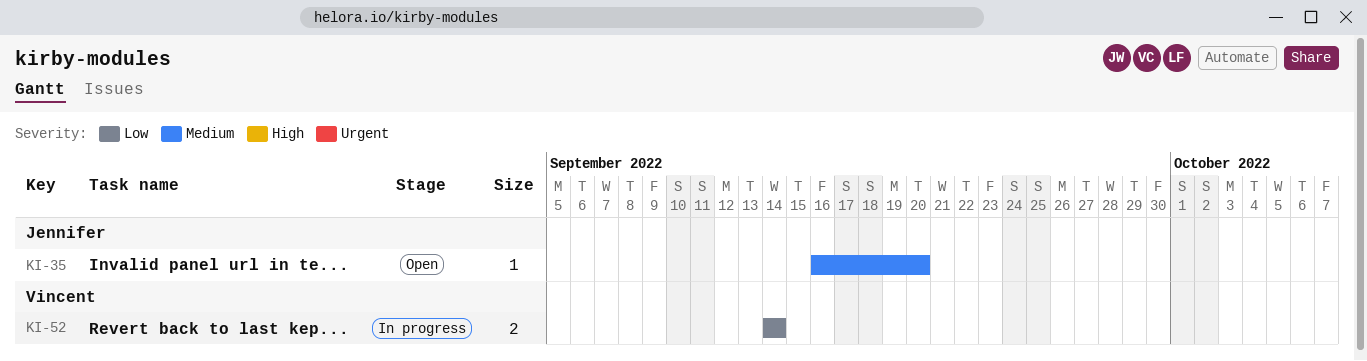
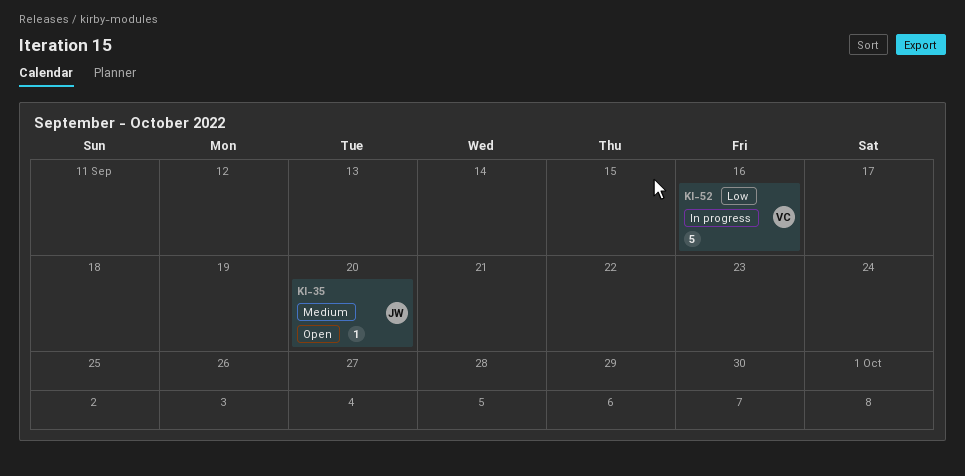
KI-52, estimate: 2 -> 5
KI-52, due: Sep 14 -> Sep 16

